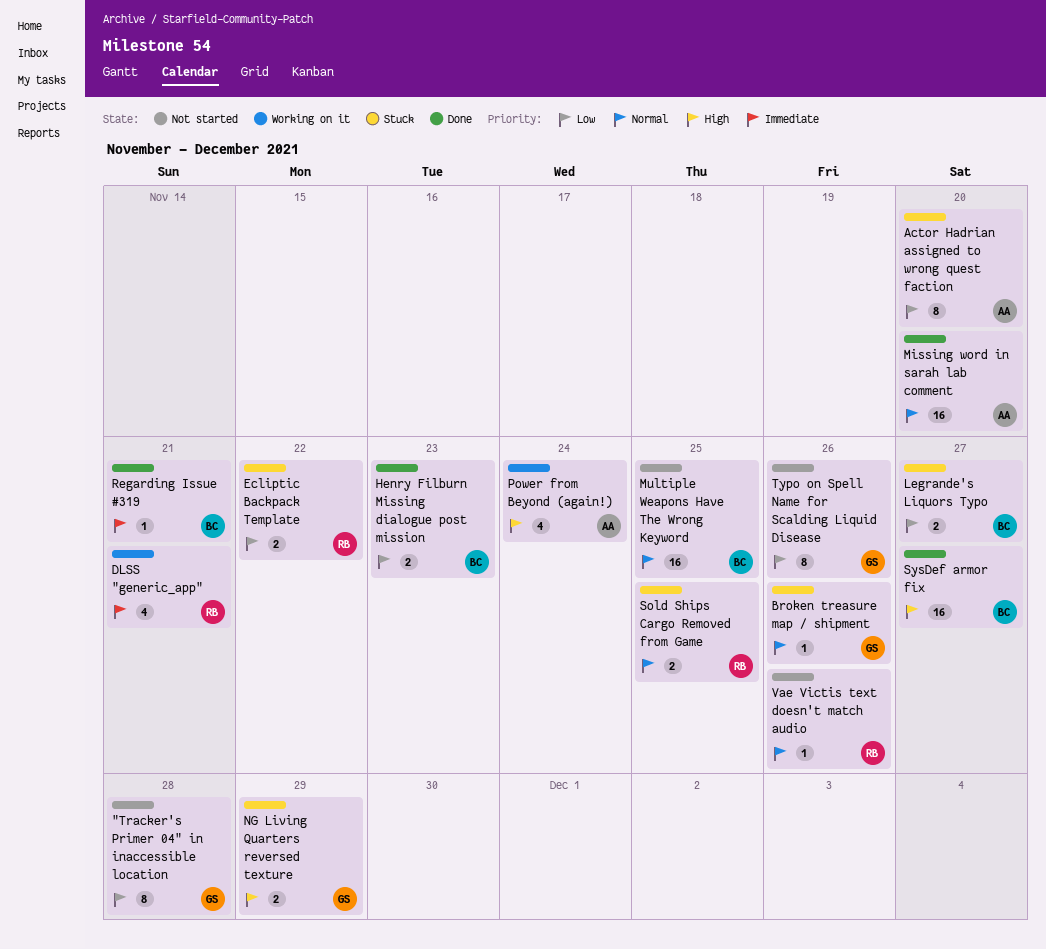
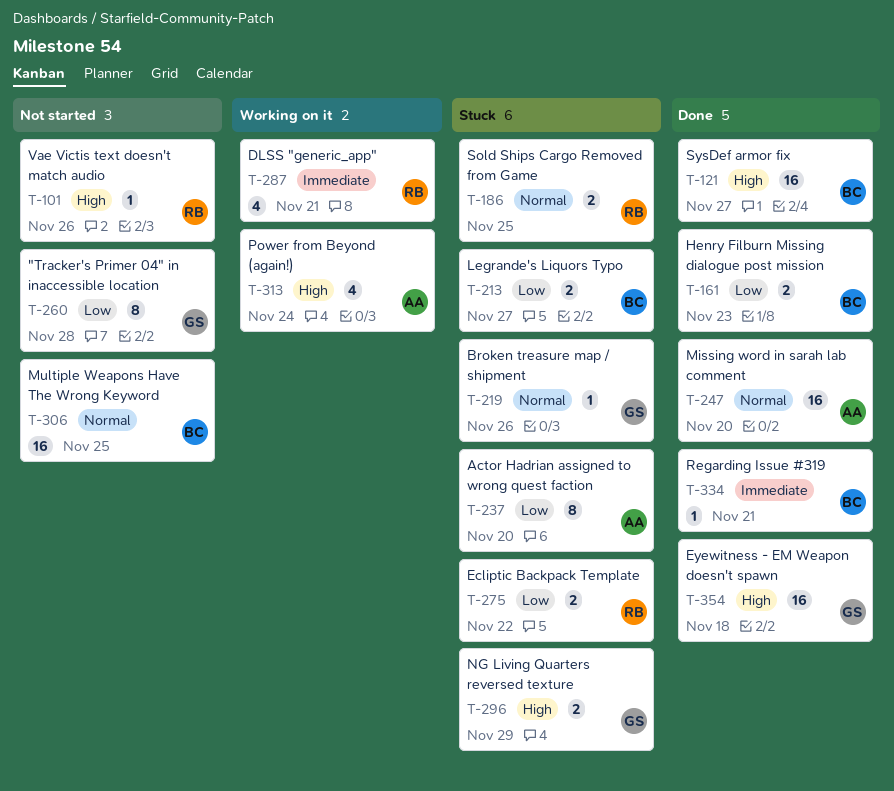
Eyewitness - EM Weapon doesn't spawn: none -> present
Typo on Spell Name for Scalding Liquid Disease: present -> none
Vae Victis text doesn't match audio, priority: Normal -> High

